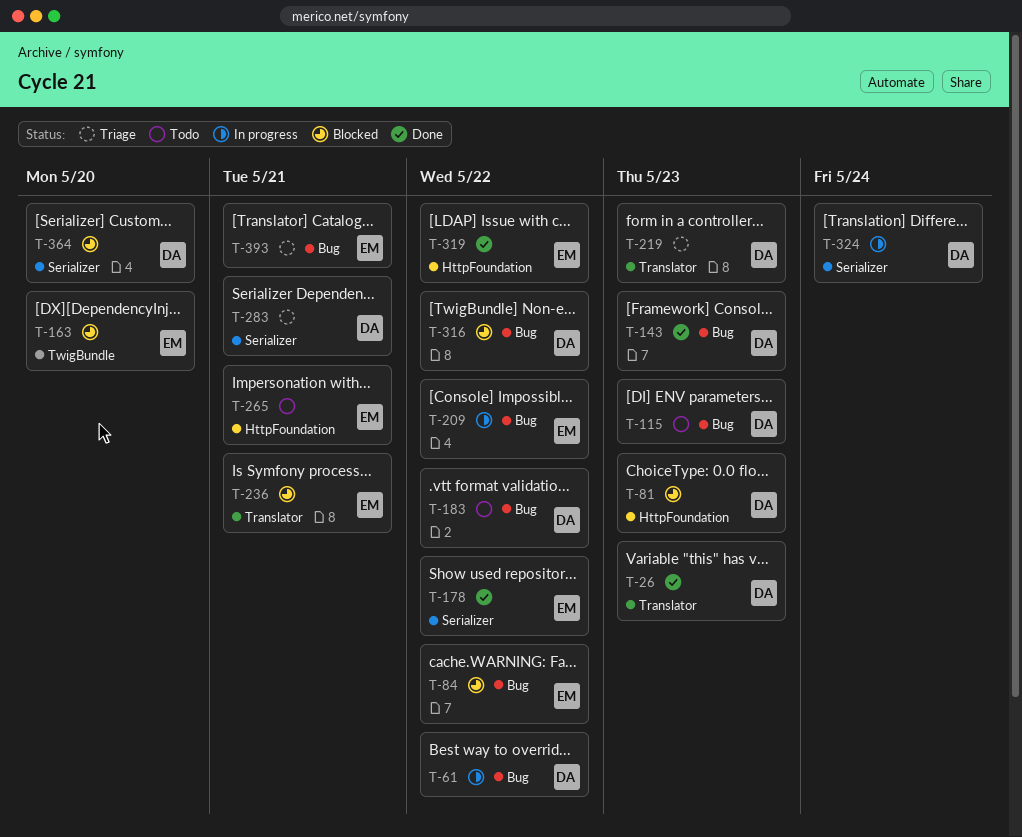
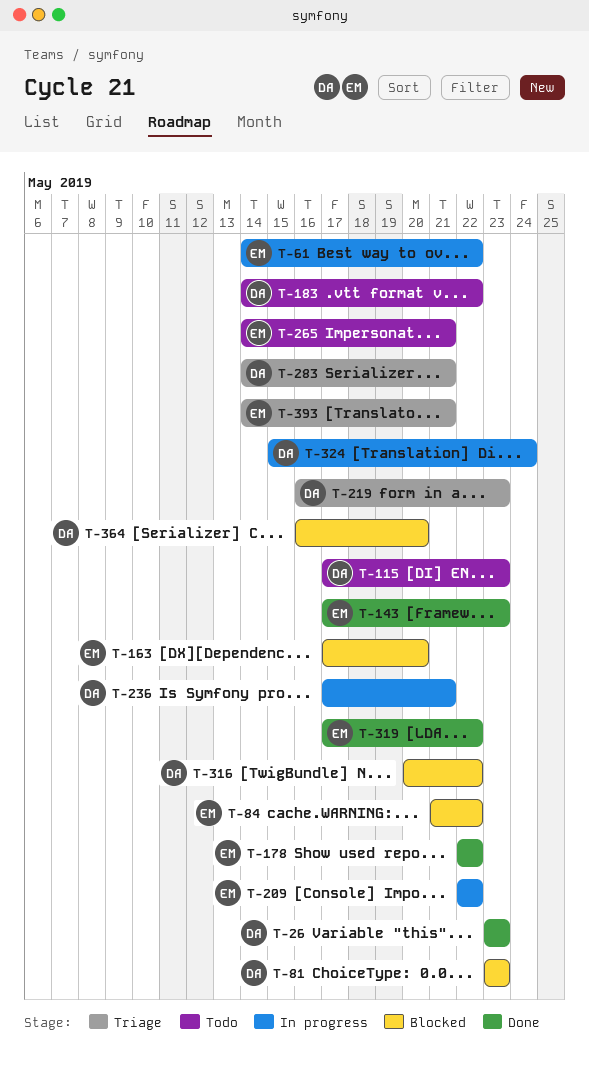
T-61, owner: DA -> EM
T-143, owner: DA -> EM
T-236, status: Blocked -> In progress
T-236, owner: EM -> DA

